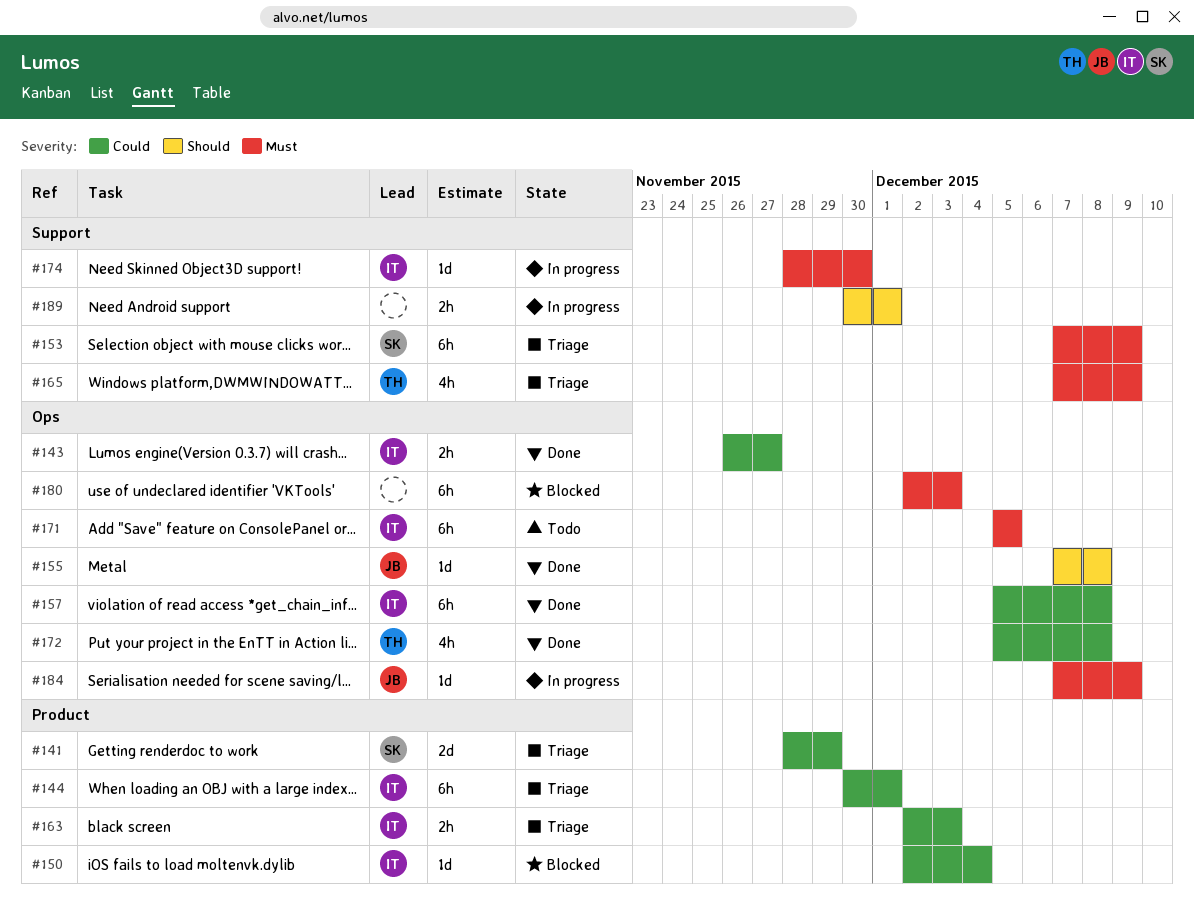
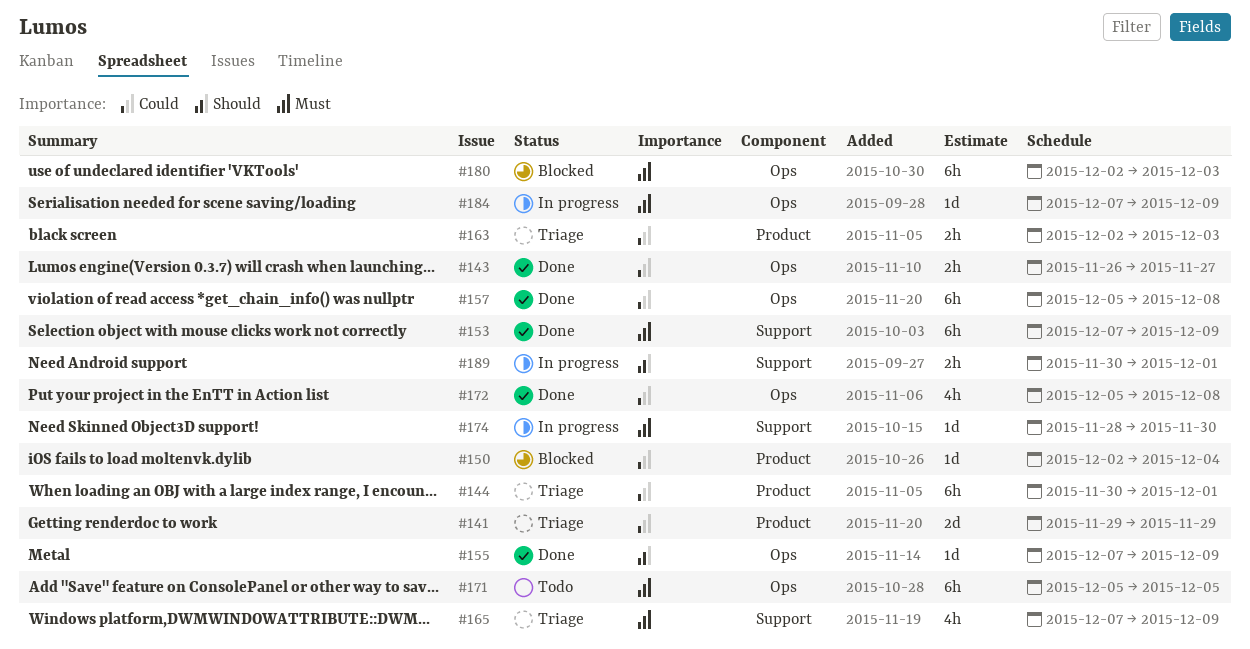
#141, start: Nov 28 -> Nov 29
#153, status: Triage -> Done
#155, due: Dec 8 -> Dec 9

